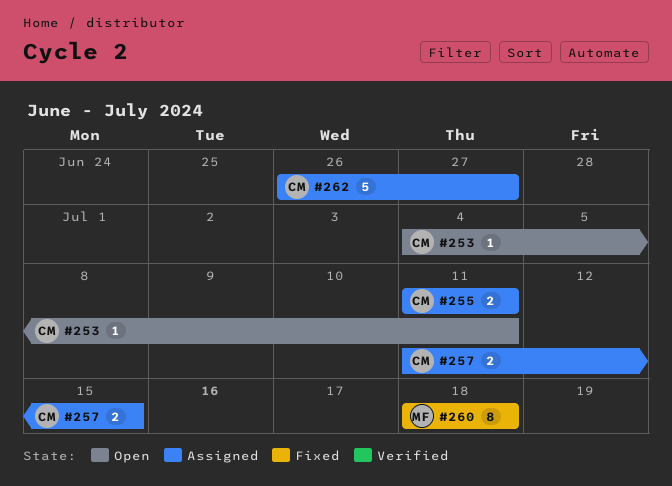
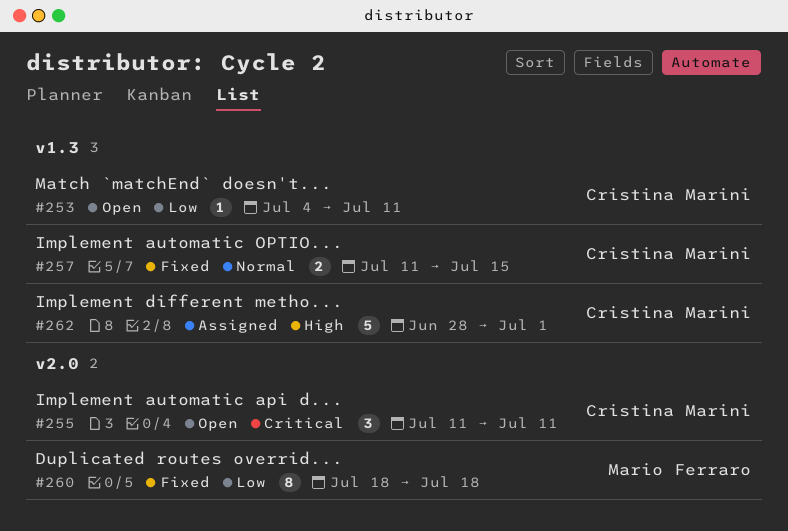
#255, status: Assigned -> Open
#255, estimate: 2 -> 3
#257, status: Assigned -> Fixed
#262, start: Jun 26 -> Jun 28
#262, due: Jun 27 -> Jul 1

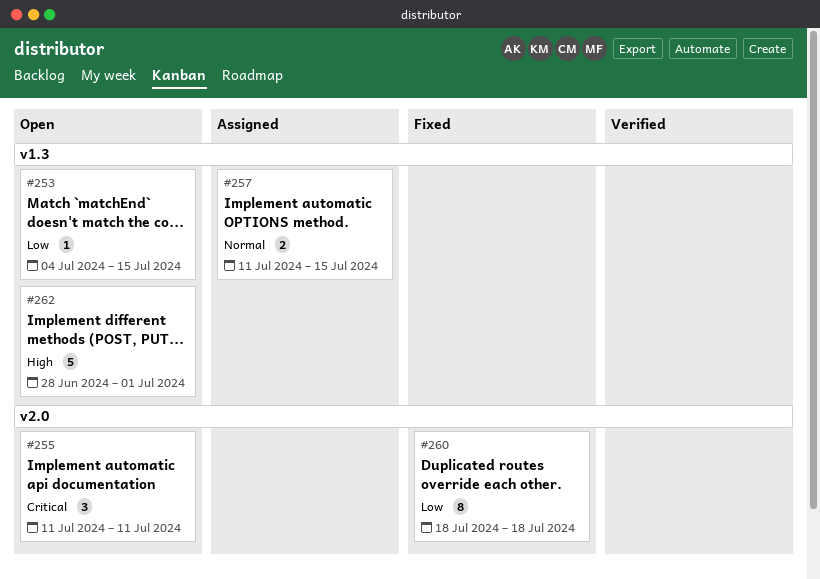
#253, due: Jul 11 -> Jul 15
#257, status: Fixed -> Assigned
#262, status: Assigned -> Open

